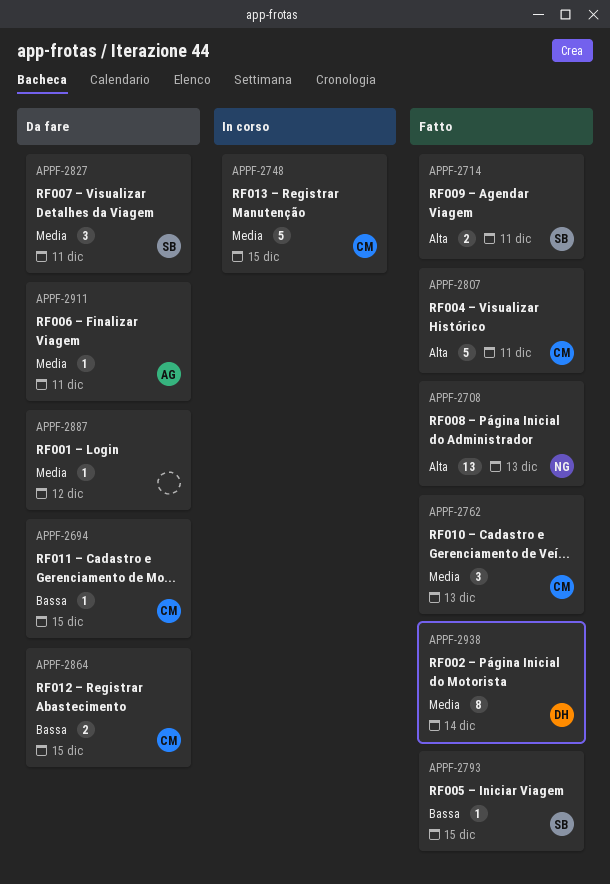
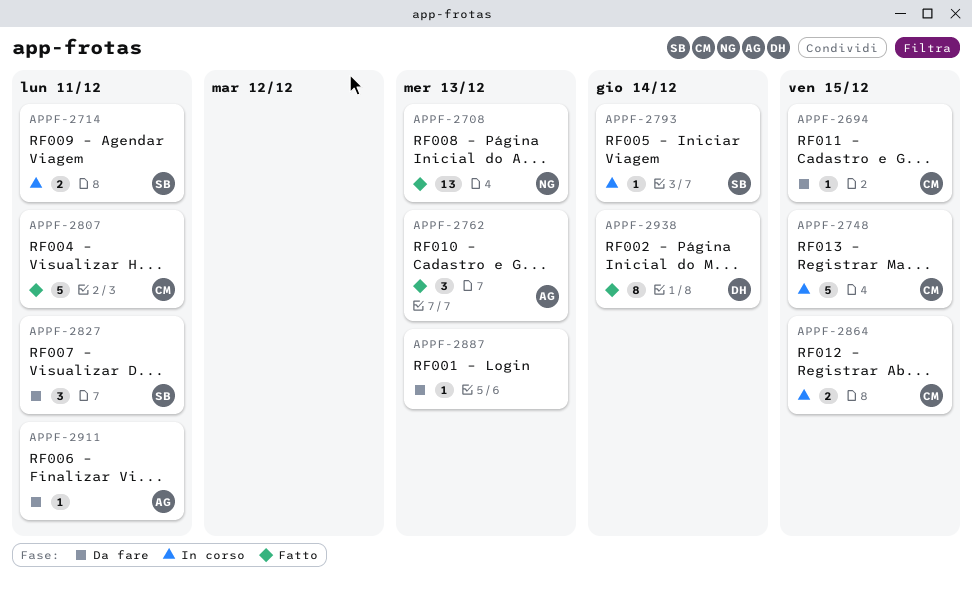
APPF-2714, status: Fatto -> In corso
APPF-2762, owner: CM -> AG
APPF-2793, status: Fatto -> In corso
APPF-2793, due: Dec 15 -> Dec 14
APPF-2864, status: Da fare -> In corso
APPF-2887, due: Dec 12 -> Dec 13

